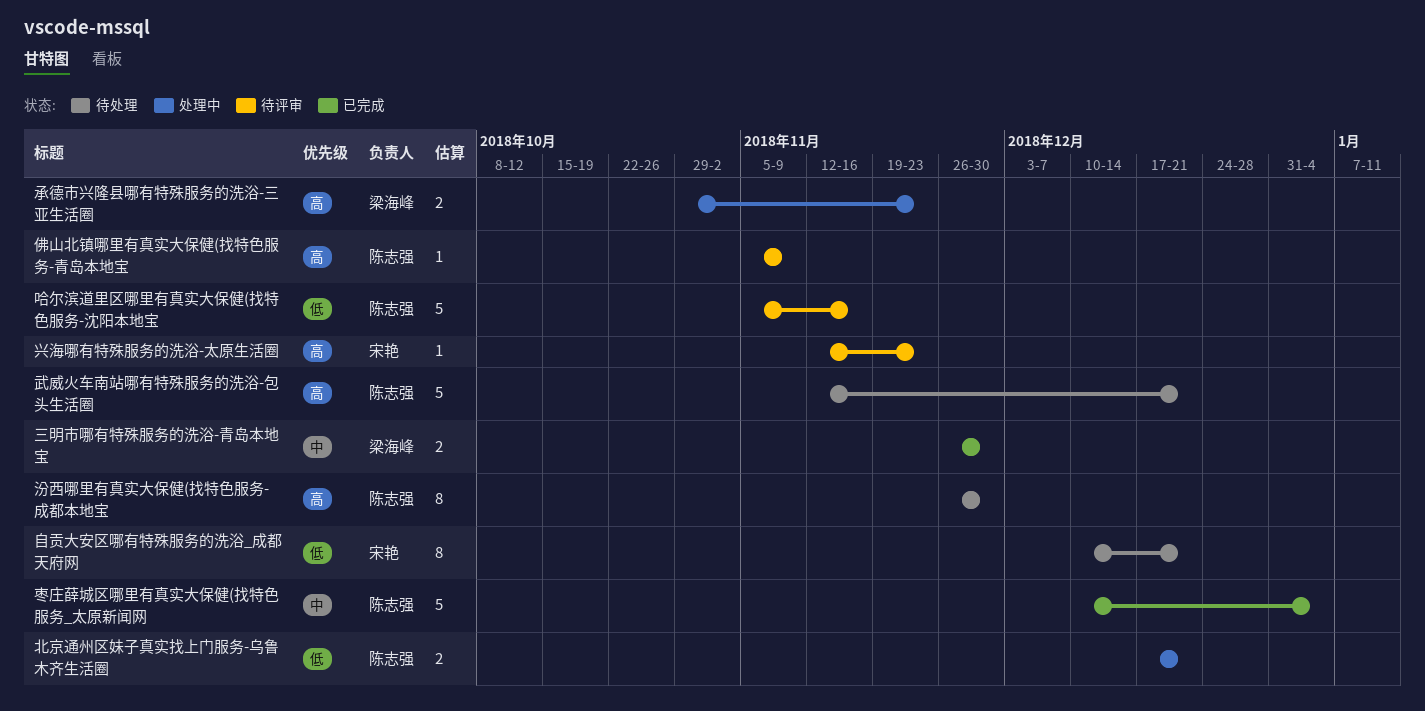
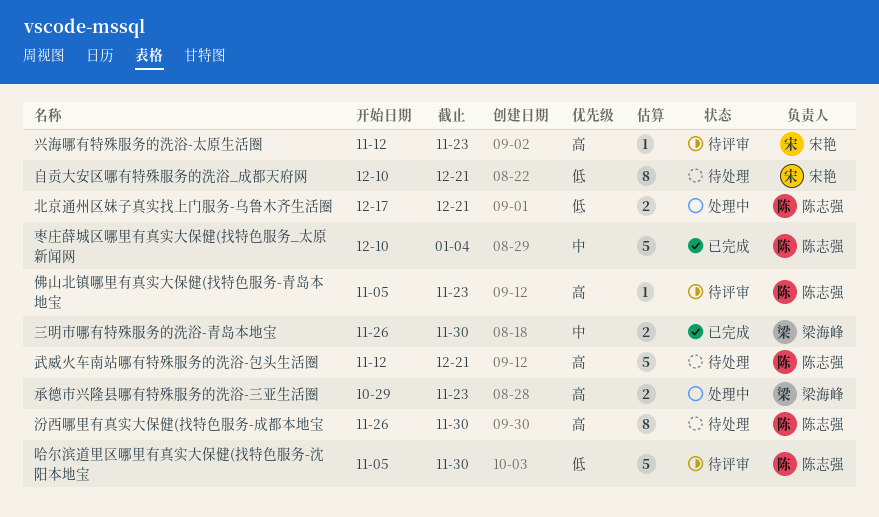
佛山北镇哪里有真实大保健(找特色服务-青岛本地宝, due: Nov 9 -> Nov 23
哈尔滨道里区哪里有真实大保健(找特色服务-沈阳本地宝, due: Nov 16 -> Nov 30

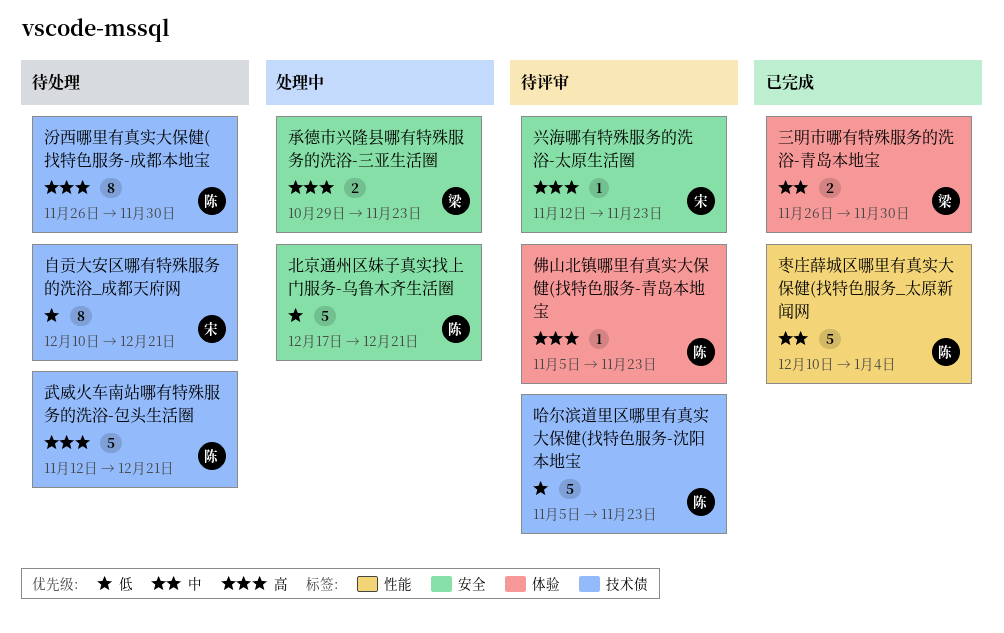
北京通州区妹子真实找上门服务-乌鲁木齐生活圈, estimate: 2 -> 5
哈尔滨道里区哪里有真实大保健(找特色服务-沈阳本地宝, due: Nov 30 -> Nov 23

